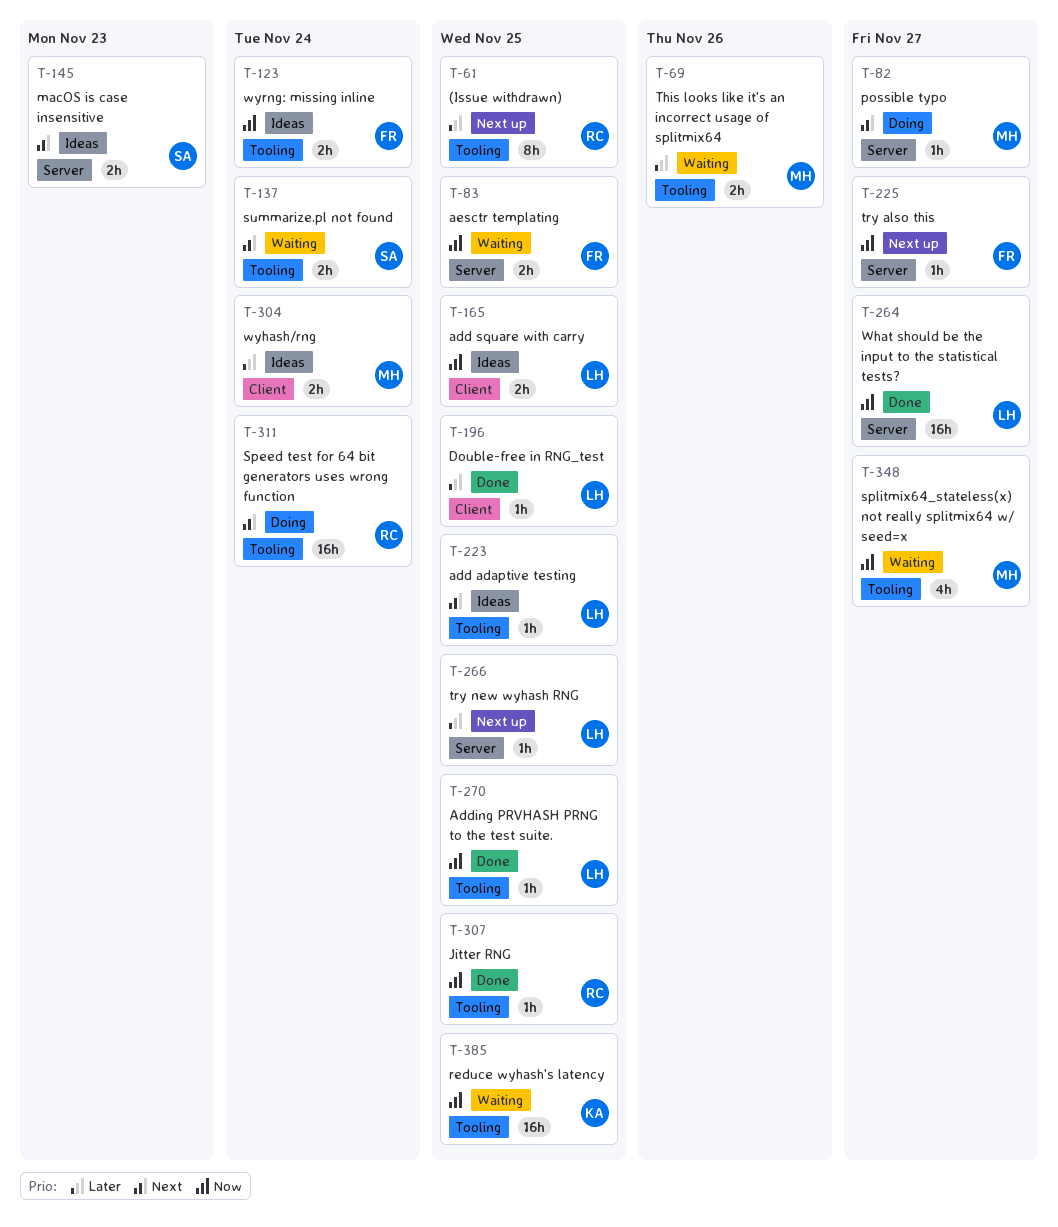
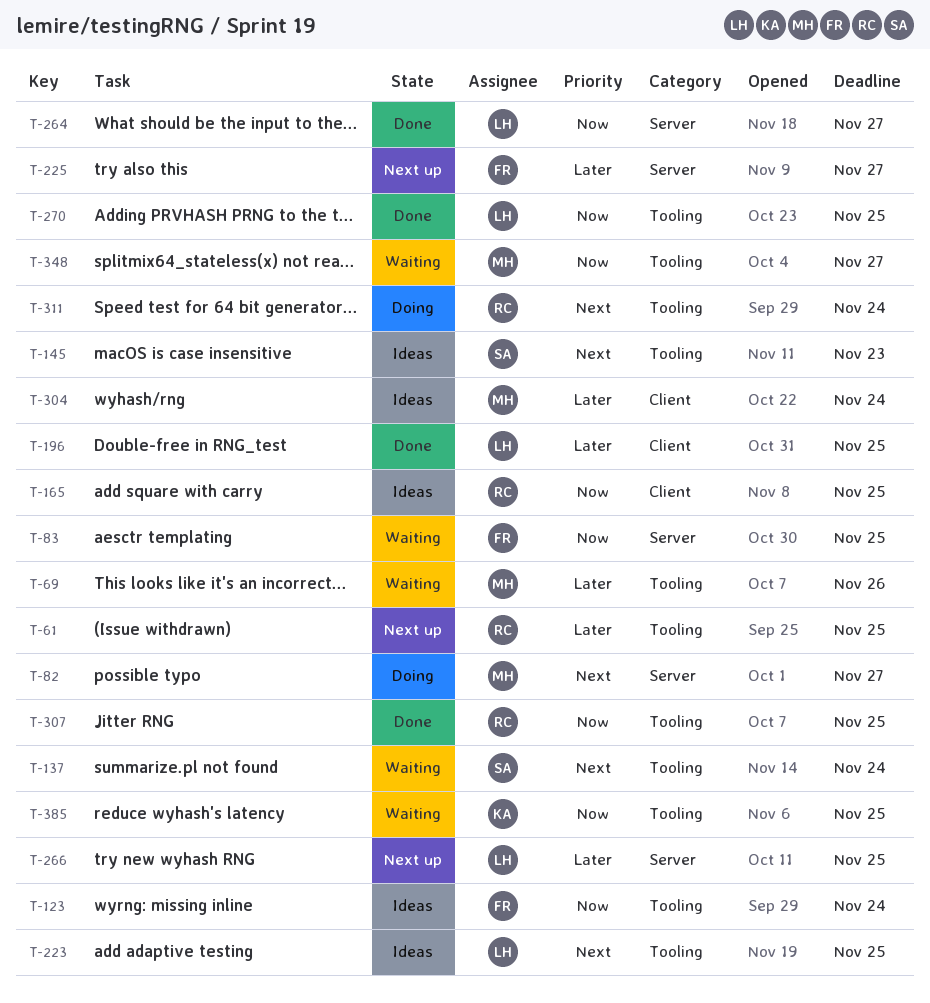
T-145, label: Server -> Tooling
T-165, owner: LH -> RC
T-225, priority: Now -> Later

